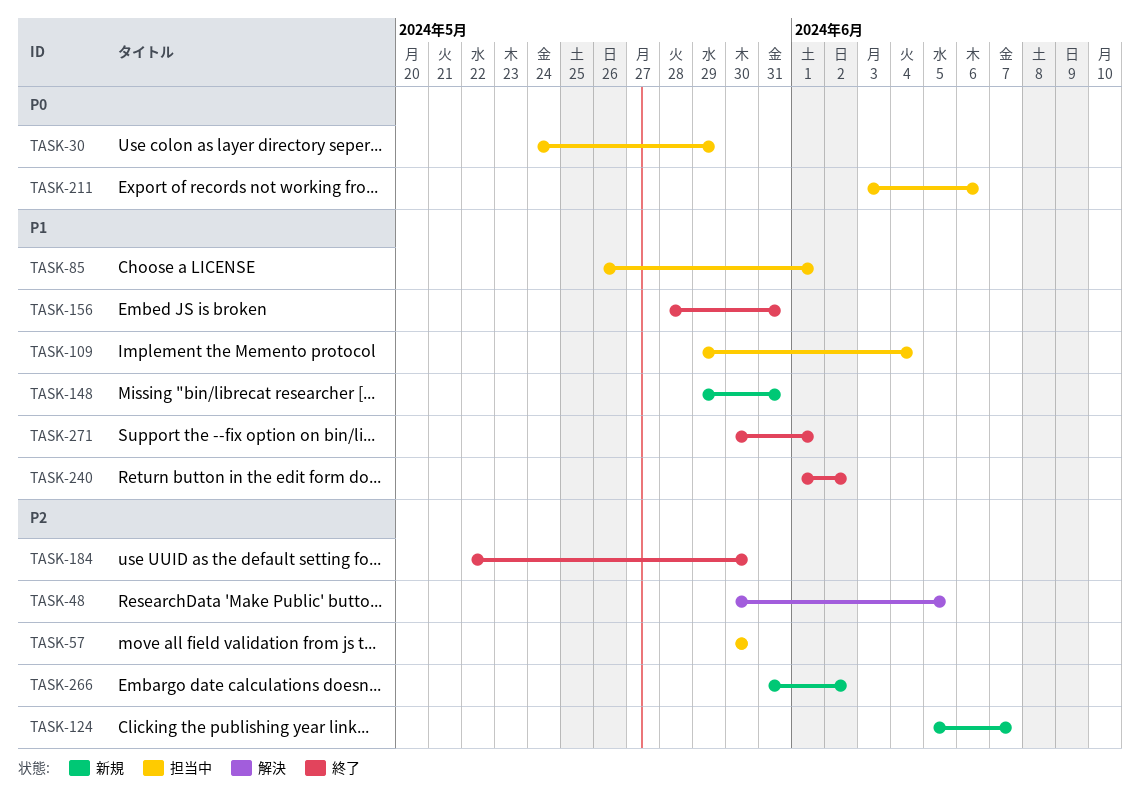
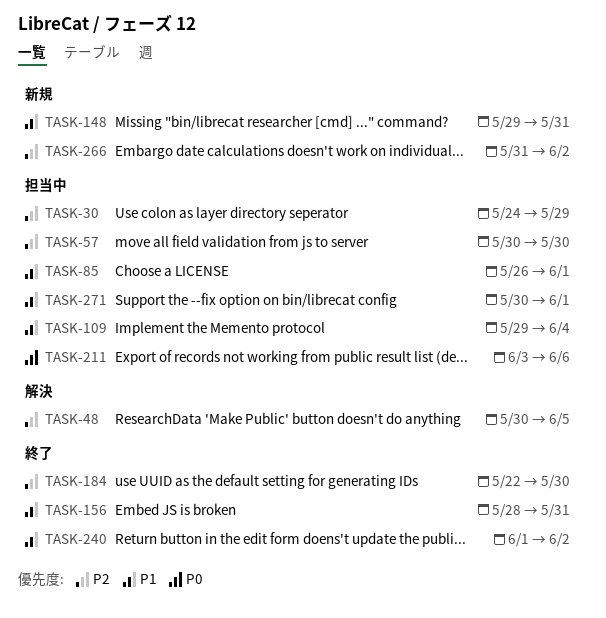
TASK-30, priority: P0 -> P2
TASK-124: present -> none
TASK-271, status: 終了 -> 担当中

